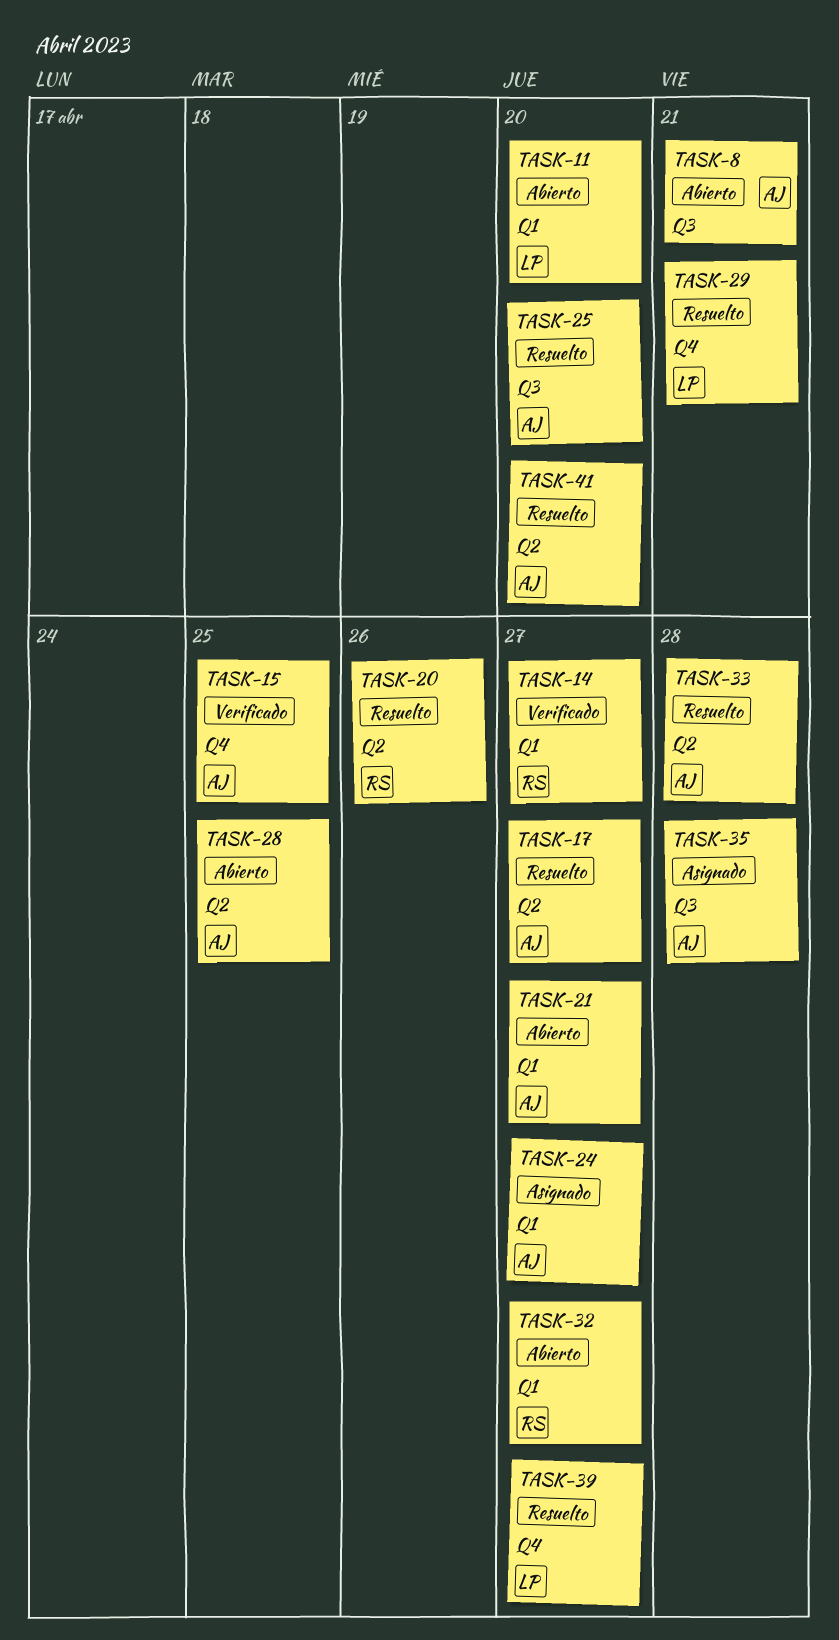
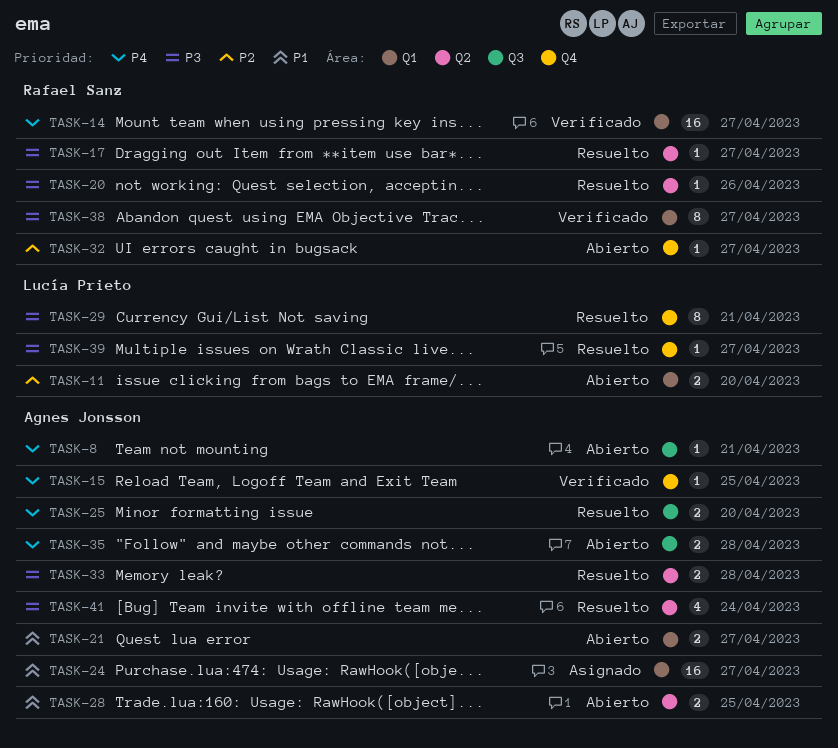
TASK-17, owner: Agnes Jonsson -> Rafael Sanz
TASK-32, label: Q1 -> Q4
TASK-35, status: Asignado -> Abierto
TASK-38: none -> present
TASK-41, due: Apr 20 -> Apr 24

